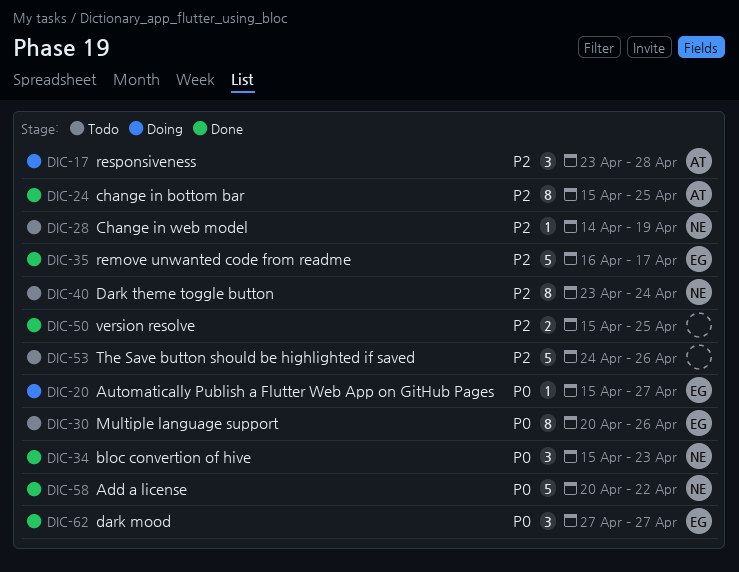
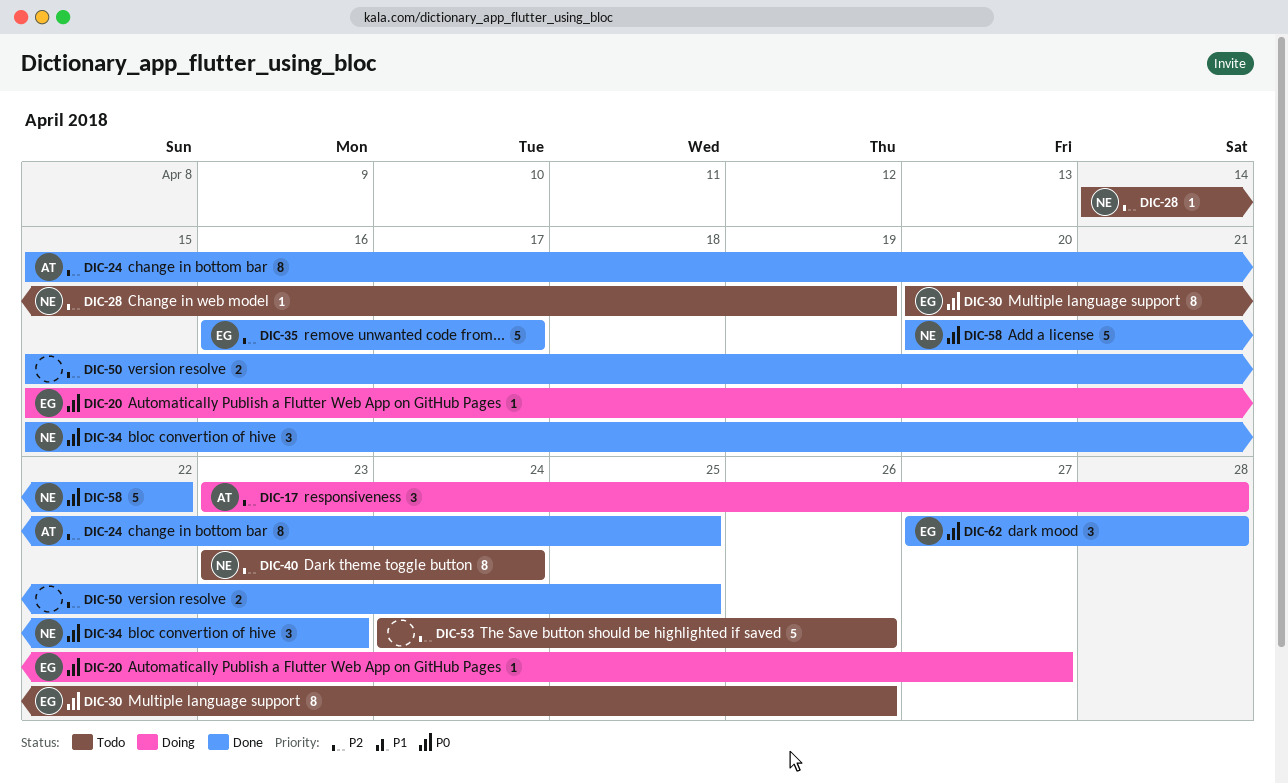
DIC-62, due: Apr 27 -> Apr 28

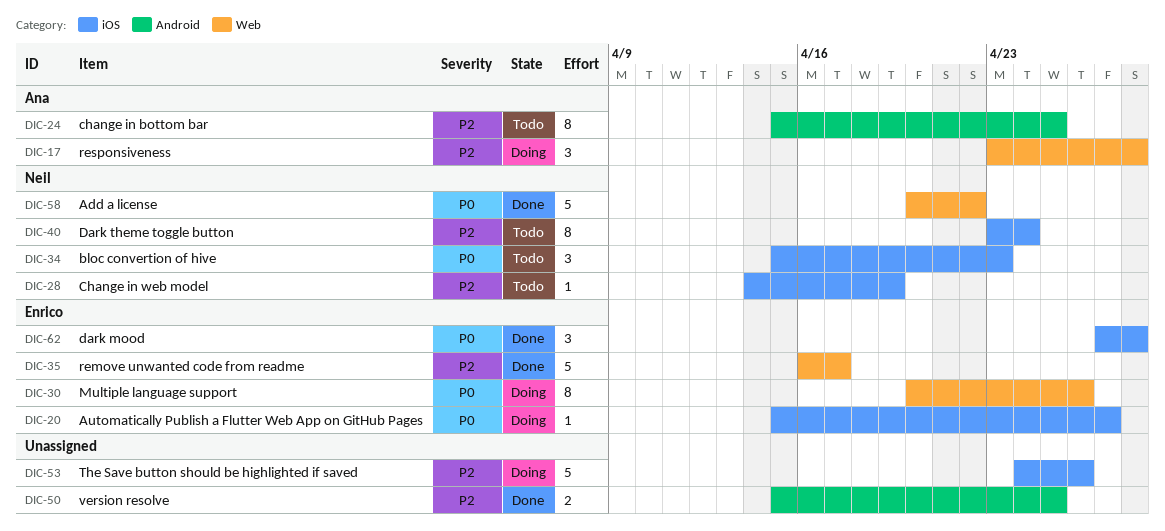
DIC-24, status: Done -> Todo
DIC-30, status: Todo -> Doing
DIC-34, status: Done -> Todo
DIC-53, status: Todo -> Doing

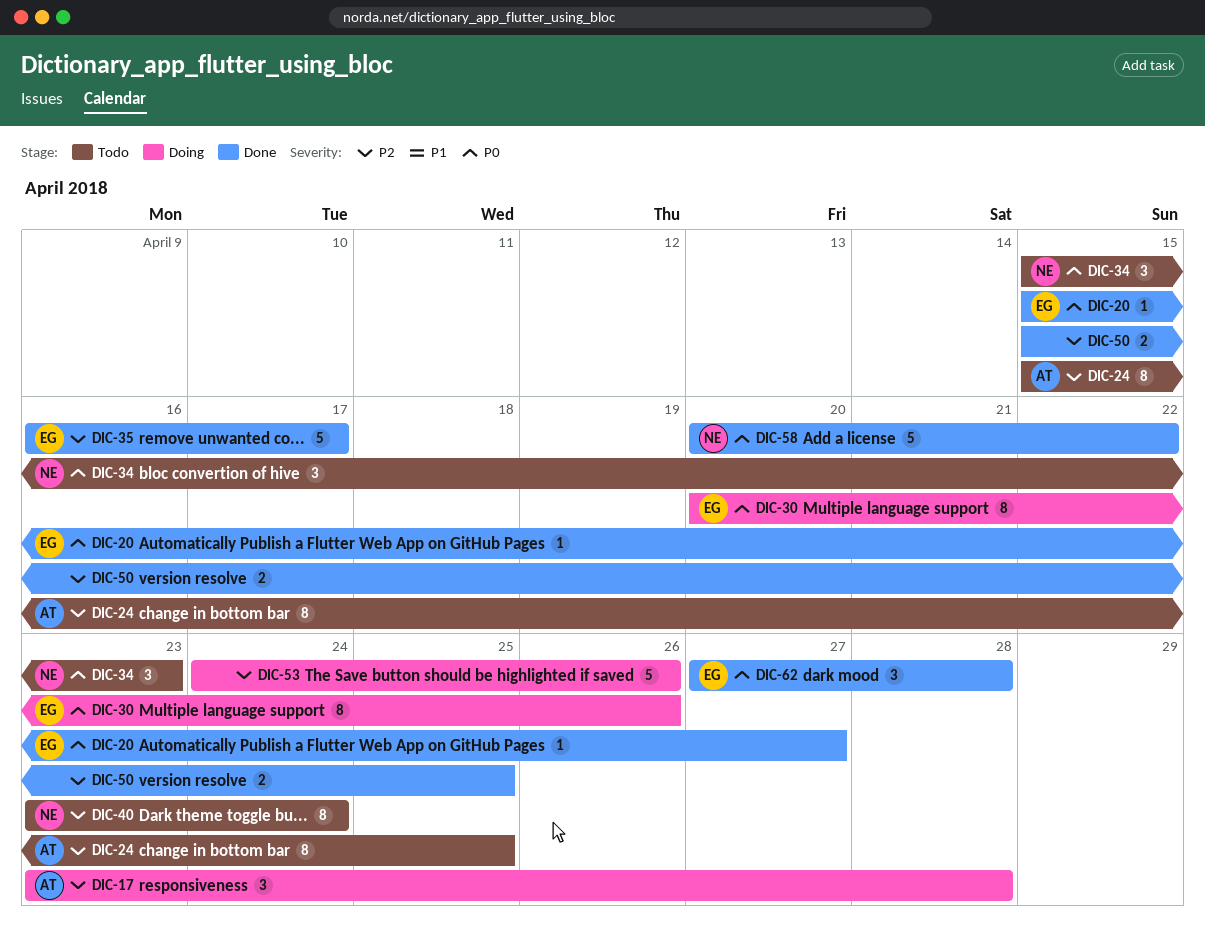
DIC-20, status: Doing -> Done
DIC-28: present -> none

